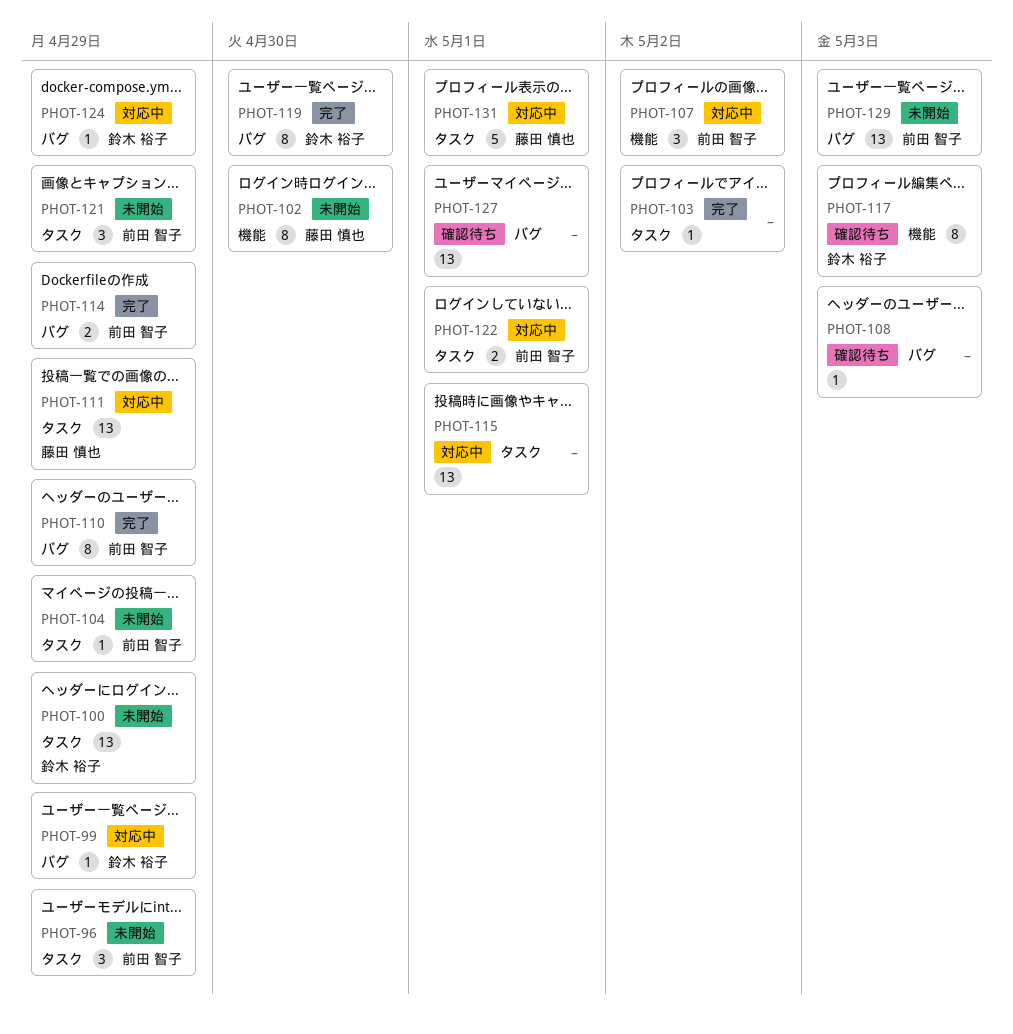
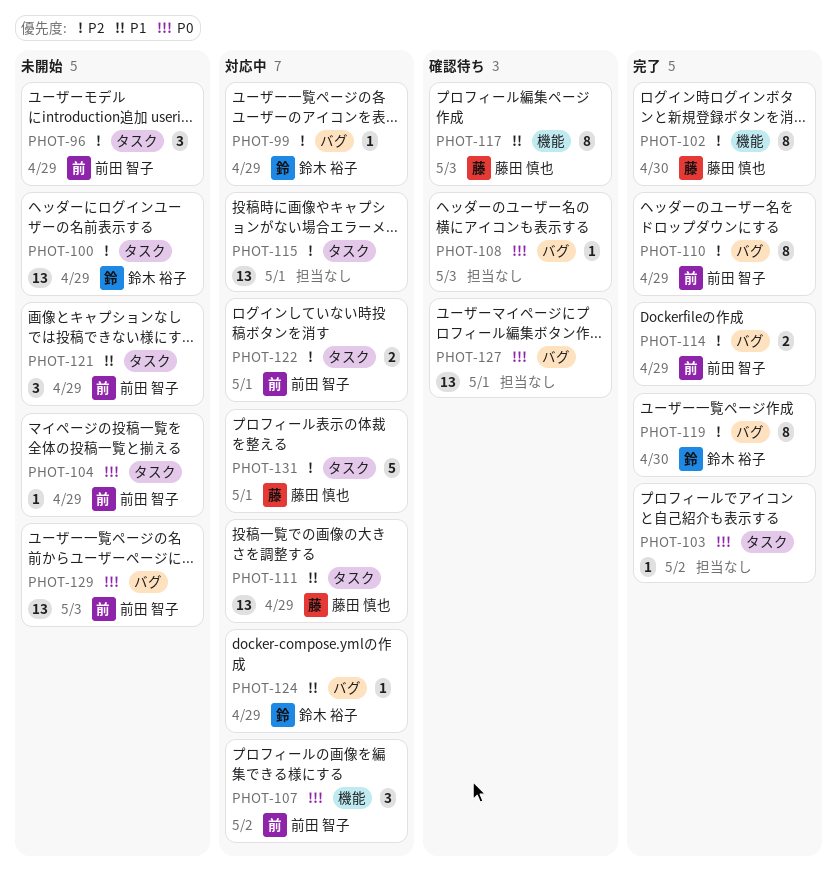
PHOT-102, status: 未開始 -> 完了
PHOT-117, owner: 鈴木 裕子 -> 藤田 慎也

